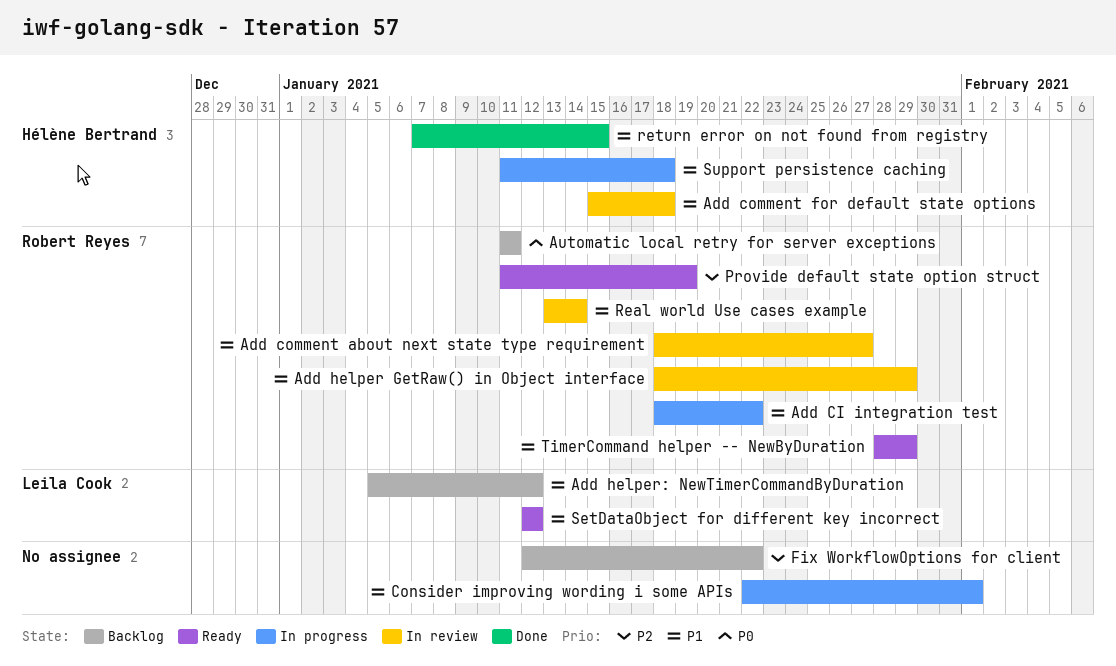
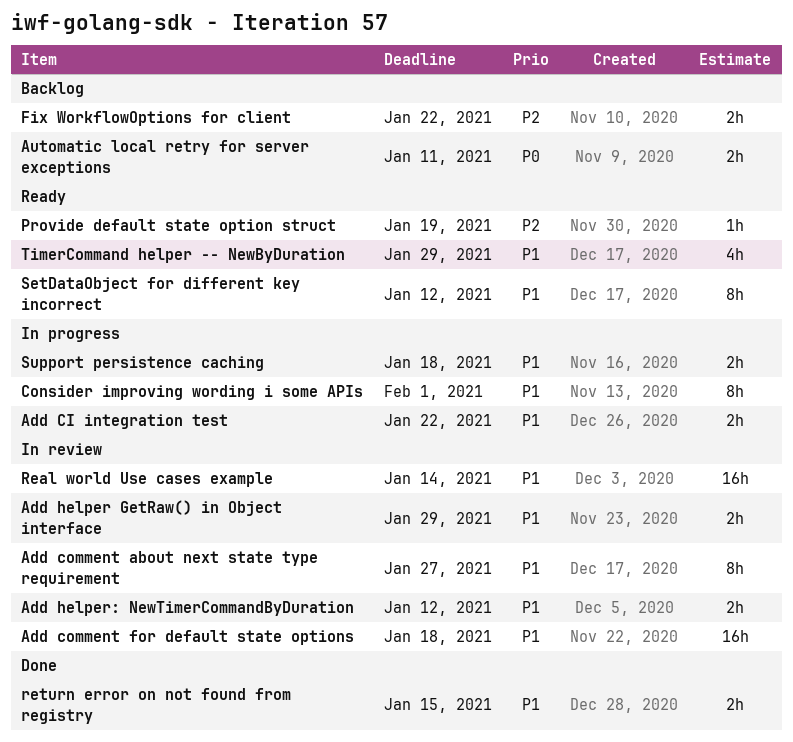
Add helper: NewTimerCommandByDuration, status: Backlog -> In review

